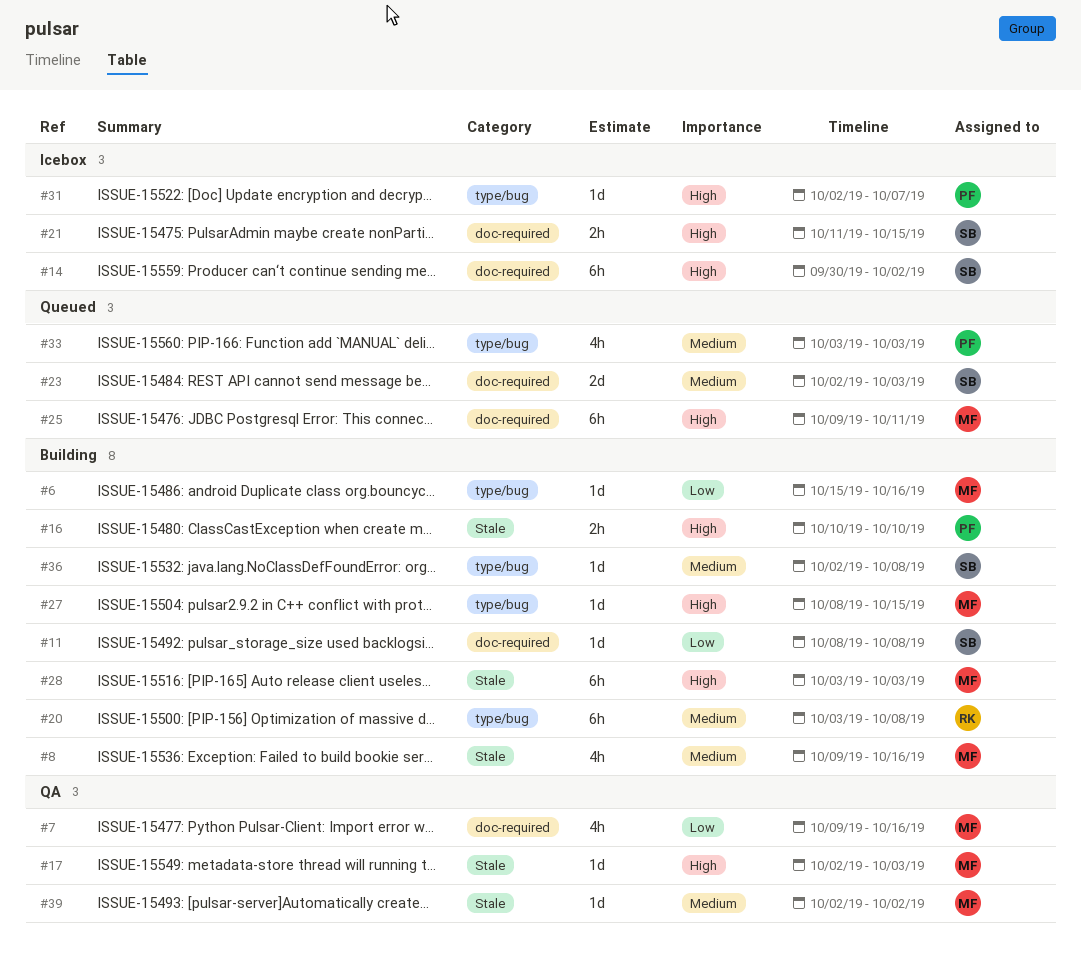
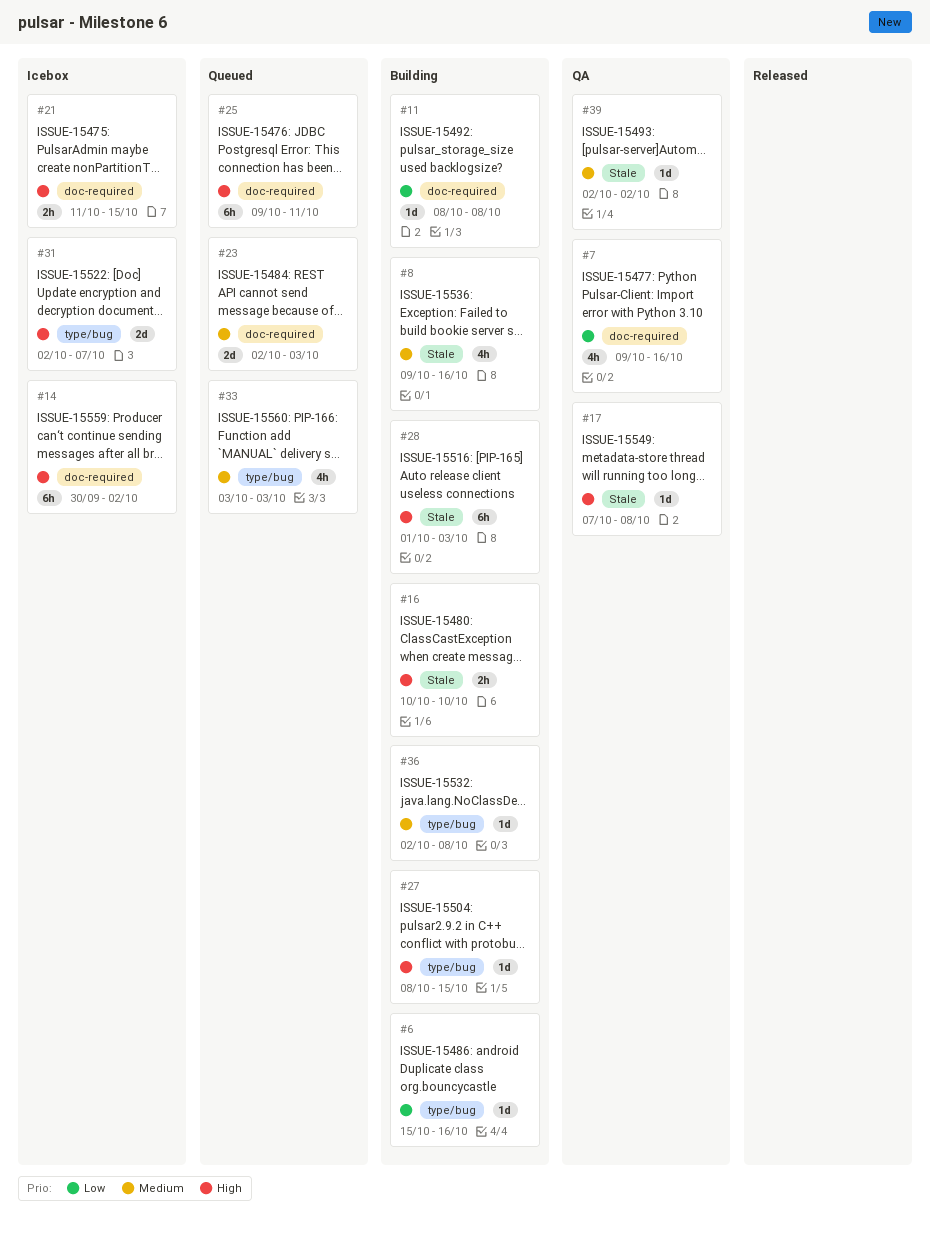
#17, start: Oct 2 -> Oct 7
#17, due: Oct 3 -> Oct 8
#20: present -> none
#28, start: Oct 3 -> Oct 1
#31, estimate: 1d -> 2d

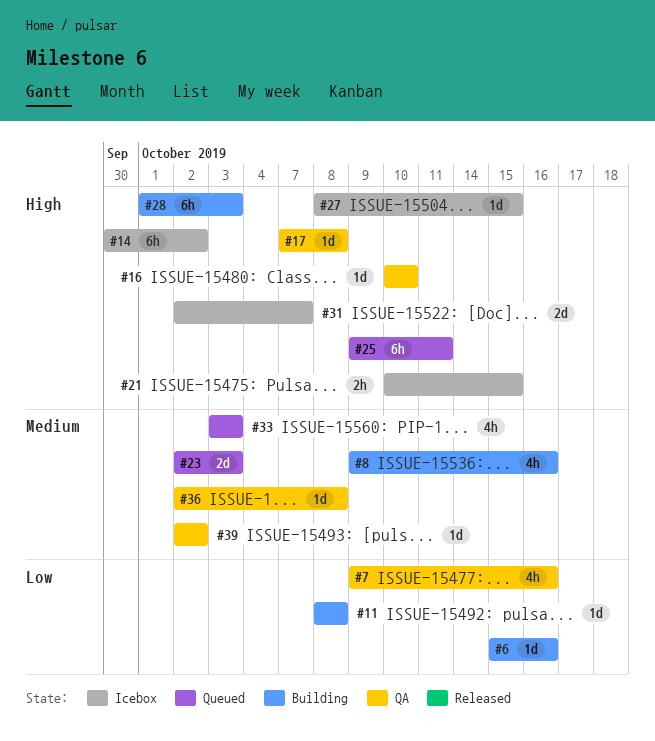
#16, status: Building -> QA
#16, estimate: 2h -> 1d
#21, start: Oct 11 -> Oct 10
#27, status: Building -> Icebox
#36, status: Building -> QA

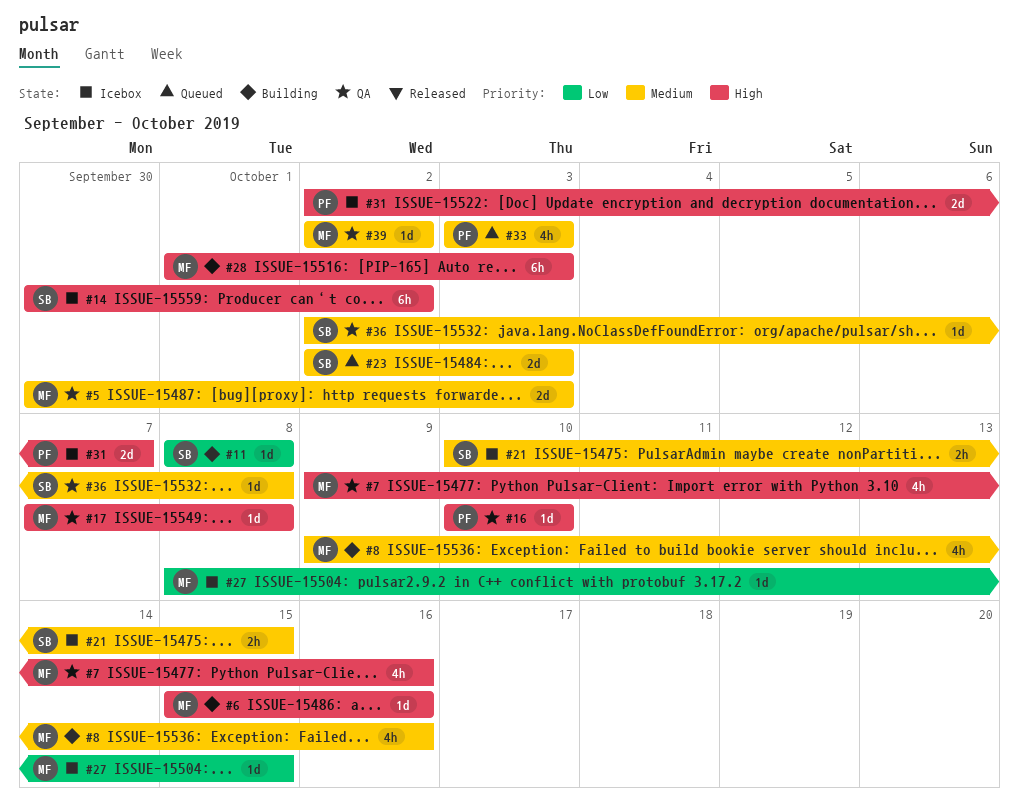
#5: none -> present
#6, priority: Low -> High
#7, priority: Low -> High
#21, priority: High -> Medium
#25: present -> none
#27, priority: High -> Low

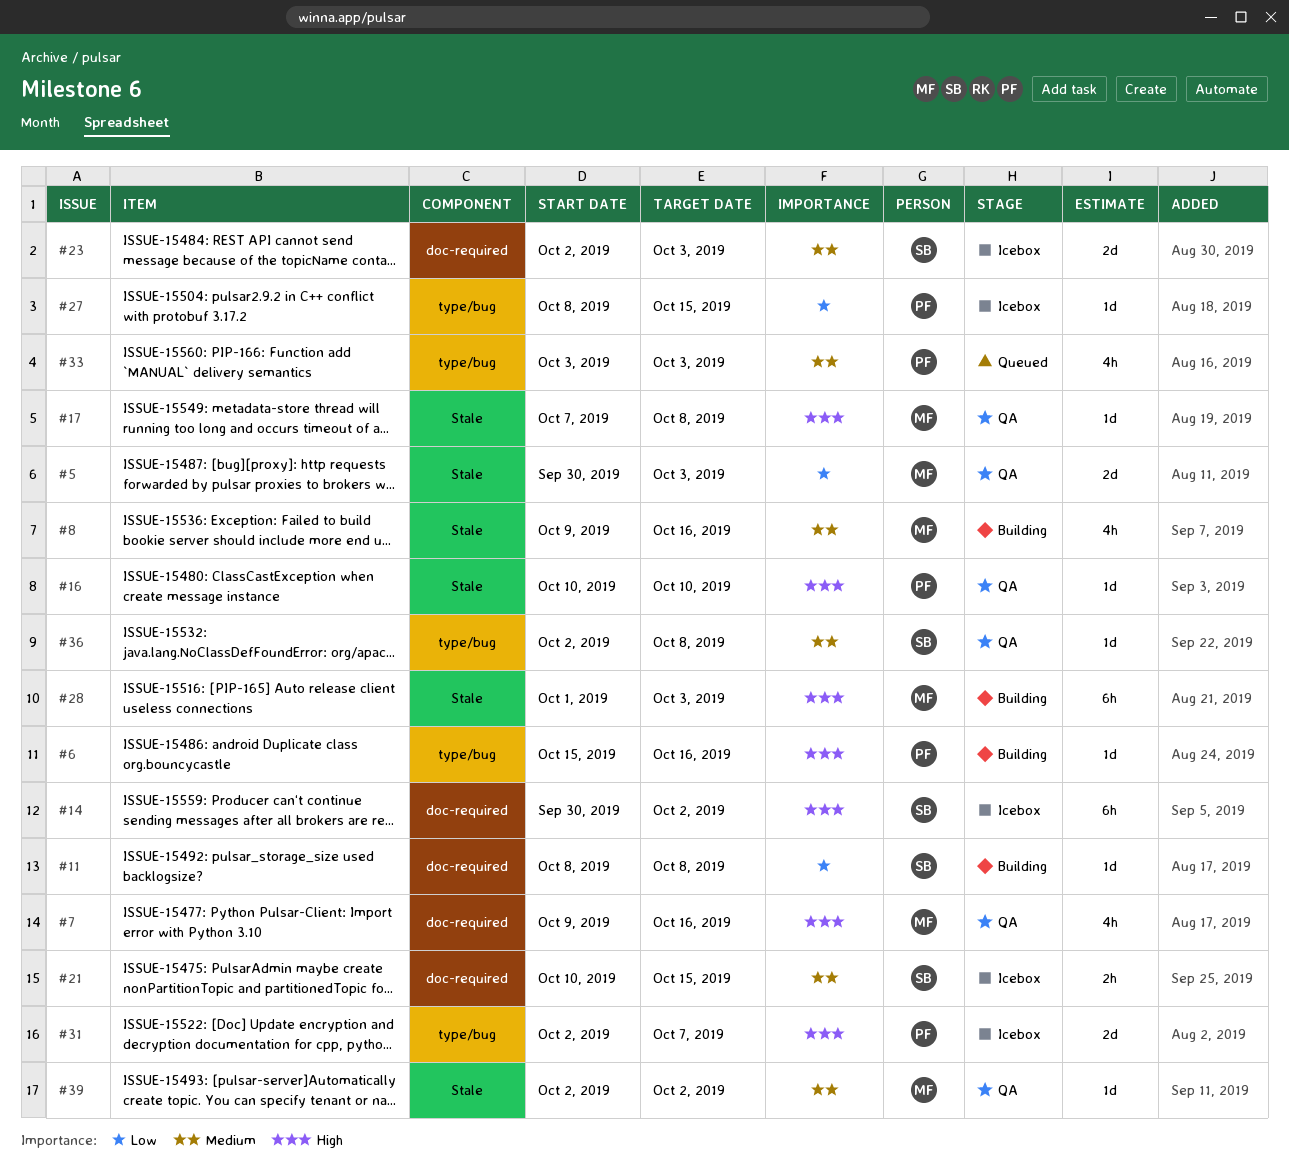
#5, priority: Medium -> Low
#6, owner: MF -> PF
#23, status: Queued -> Icebox
#27, owner: MF -> PF

